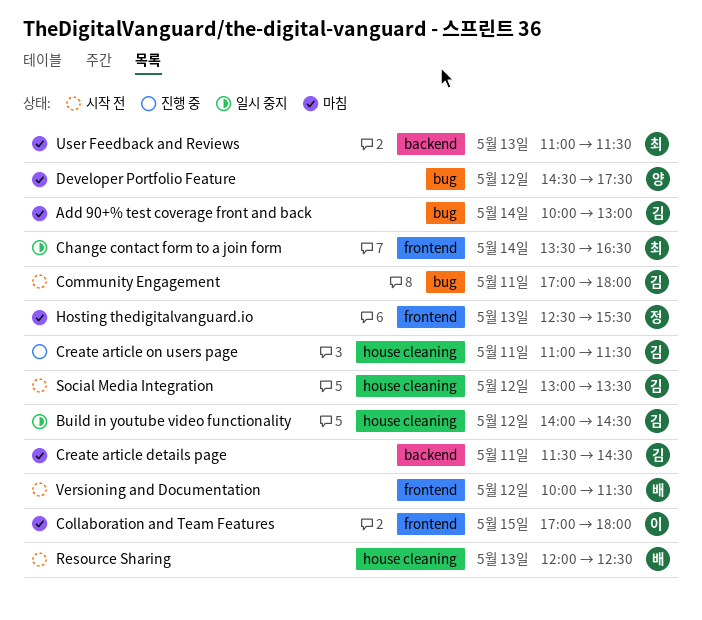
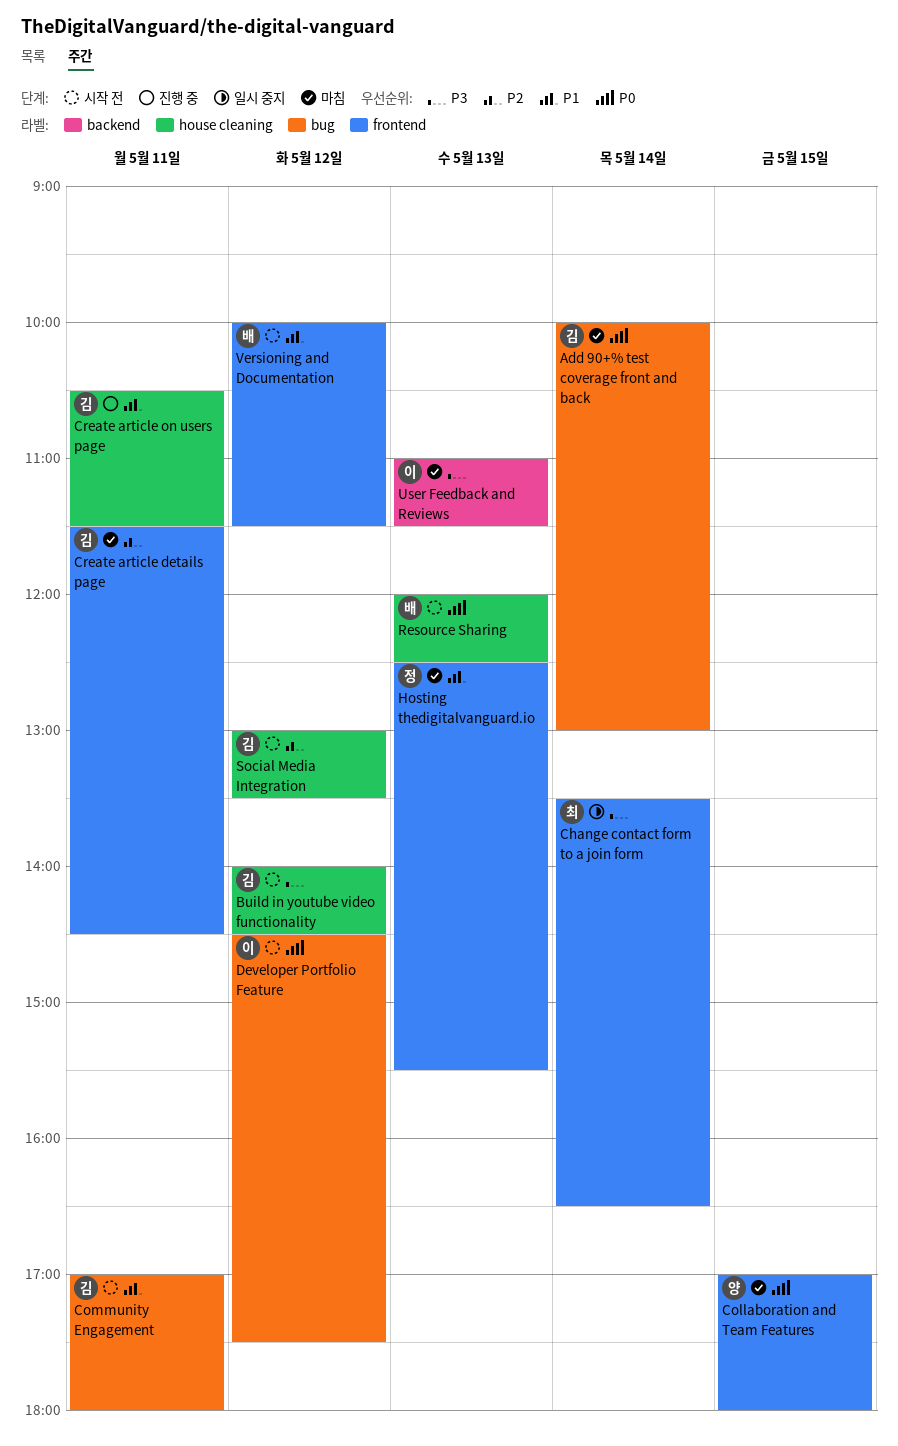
Build in youtube video functionality, status: 일시 중지 -> 시작 전
Collaboration and Team Features, owner: 이 -> 양
Create article details page, label: backend -> frontend
Create article on users page, begins: 11:00 -> 10:30
Developer Portfolio Feature, status: 마침 -> 시작 전
Developer Portfolio Feature, owner: 양 -> 이
User Feedback and Reviews, owner: 최 -> 이

